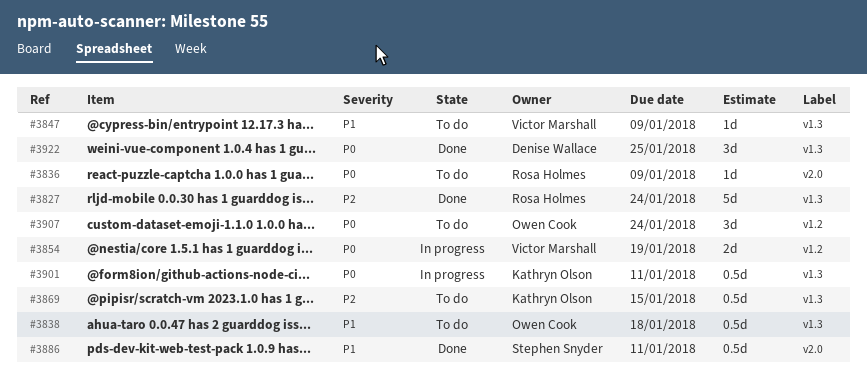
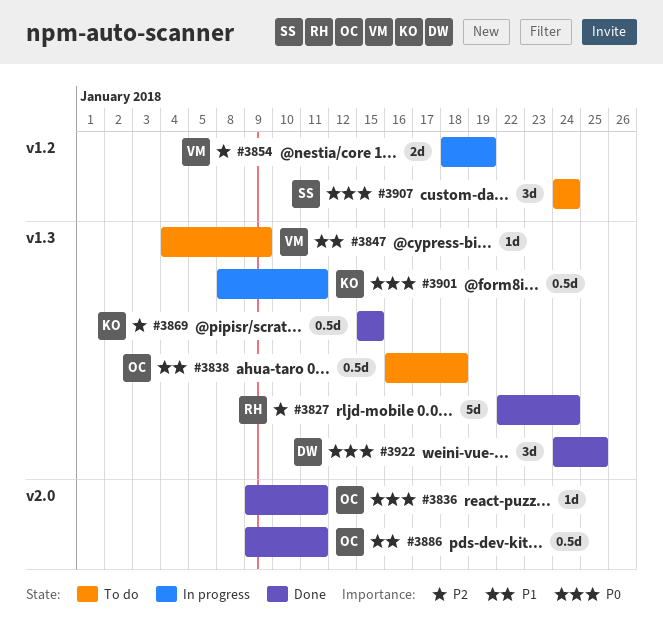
#3836, status: To do -> Done
#3836, owner: Rosa Holmes -> Owen Cook
#3836, due: Jan 9 -> Jan 11
#3854, priority: P0 -> P2
#3869, status: To do -> Done
#3886, owner: Stephen Snyder -> Owen Cook
#3907, owner: Owen Cook -> Stephen Snyder

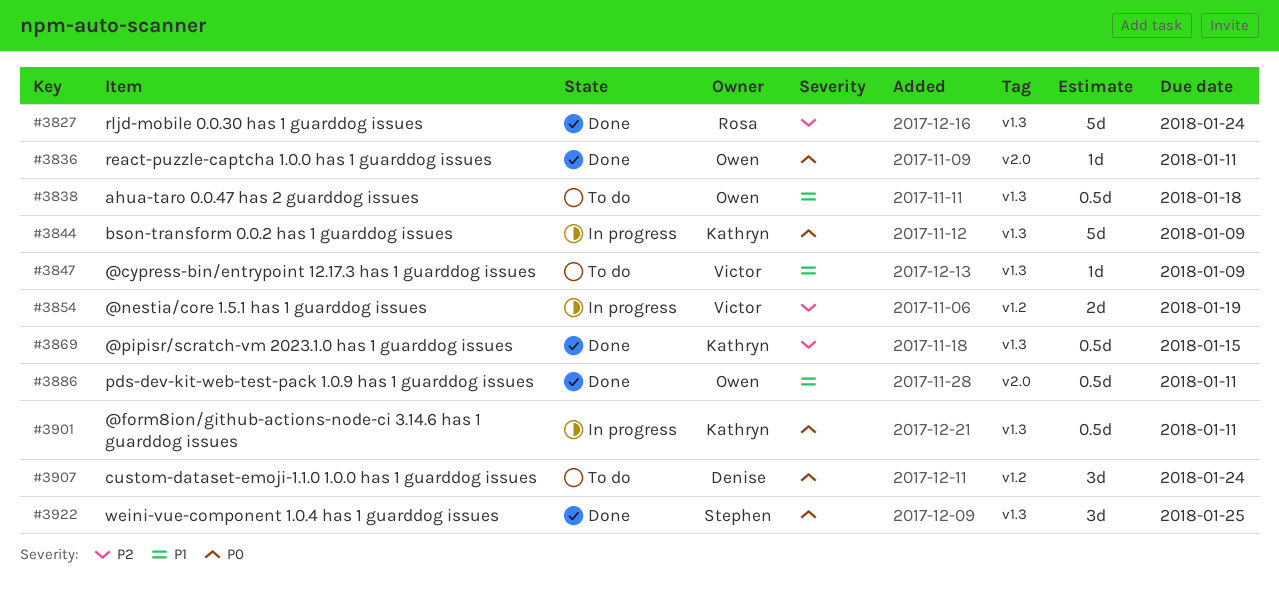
#3844: none -> present
#3907, owner: Stephen -> Denise
#3922, owner: Denise -> Stephen

